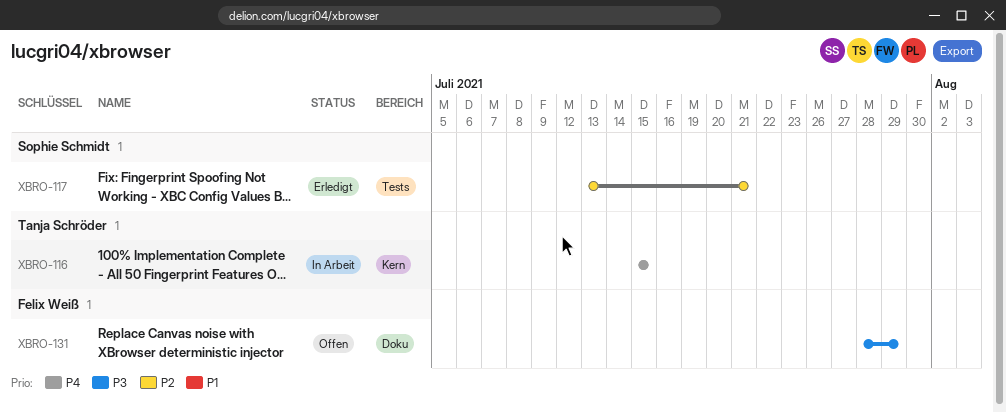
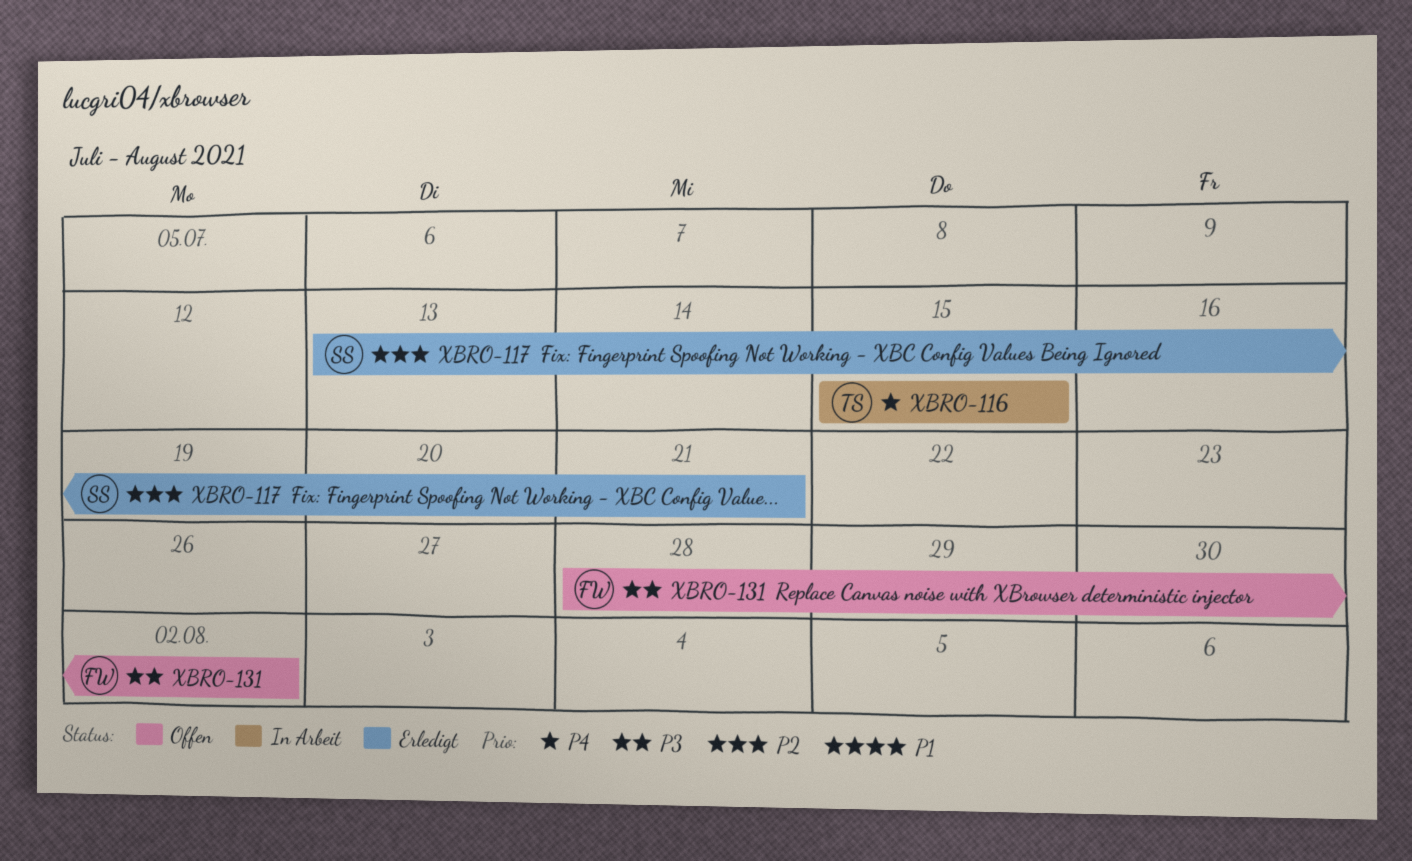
XBRO-131, due: Jul 29 -> Aug 2

